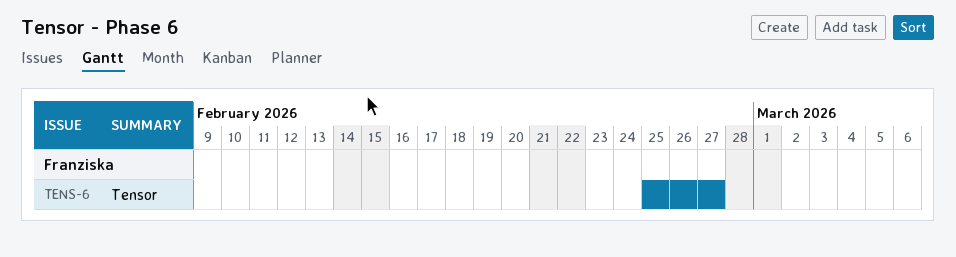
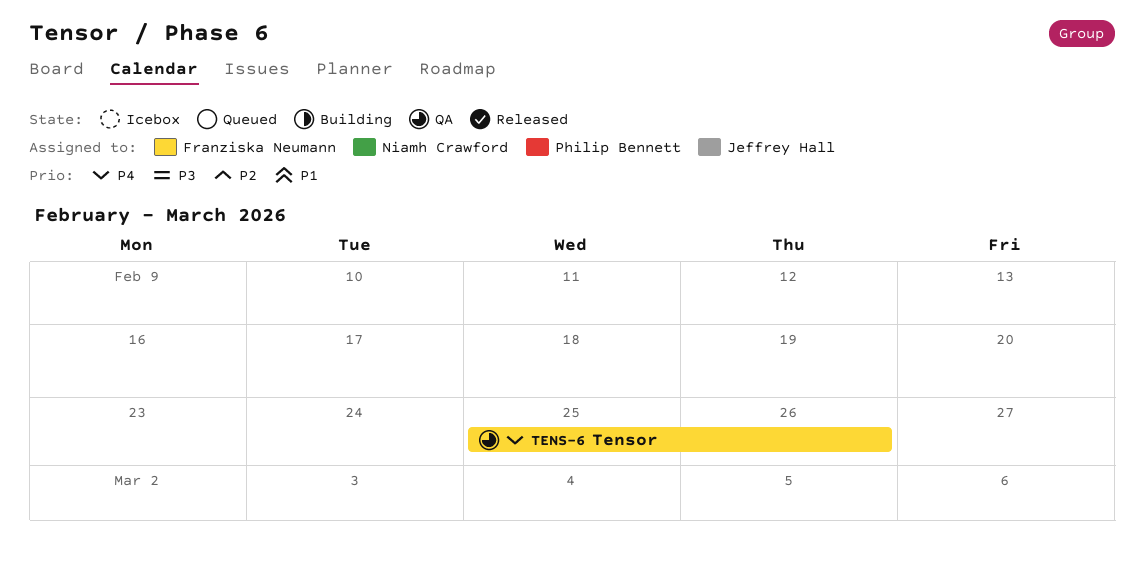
TENS-6, due: Feb 27 -> Feb 26

